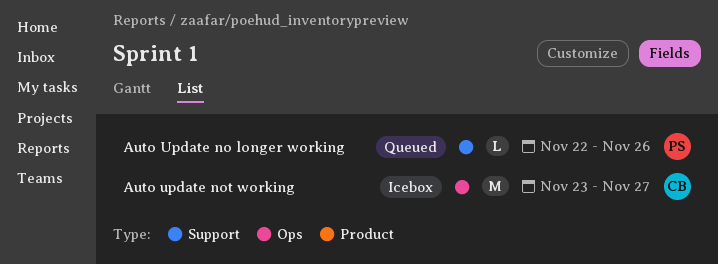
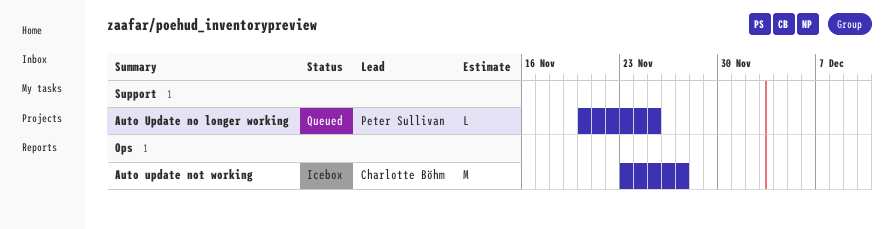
Auto Update no longer working, start: Nov 22 -> Nov 20
Auto Update no longer working, due: Nov 26 -> Nov 25

